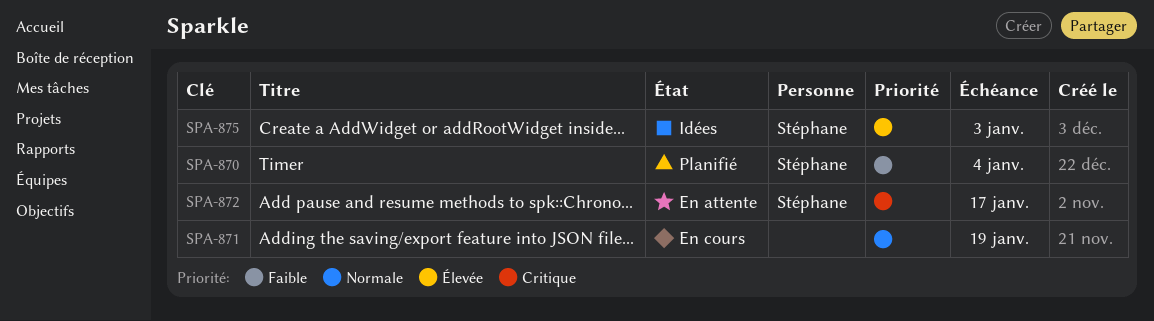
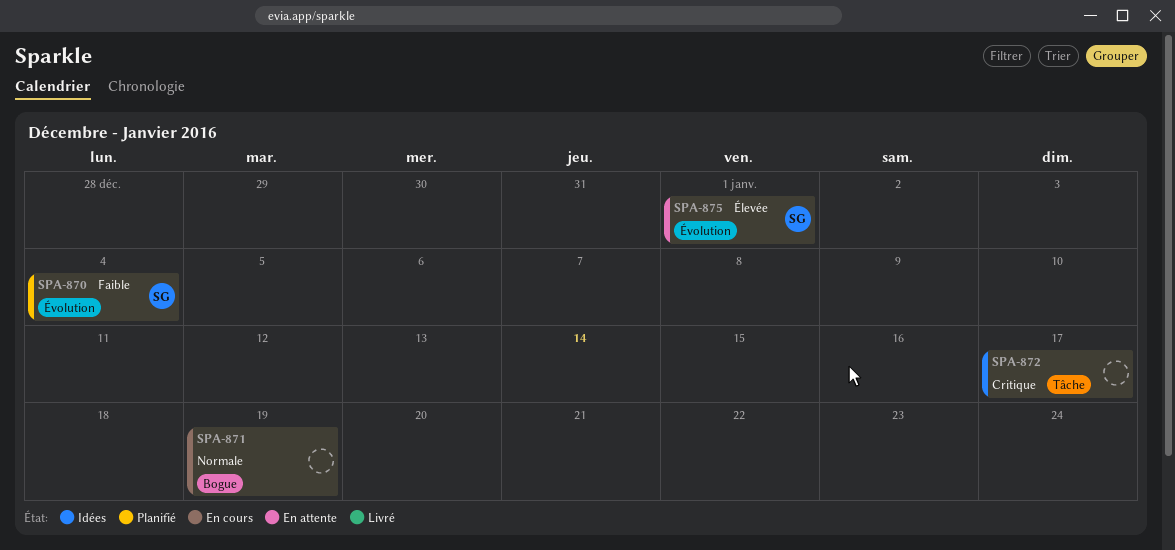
SPA-872, status: En attente -> Idées
SPA-872, owner: Stéphane -> none
SPA-875, status: Idées -> En attente
SPA-875, due: Jan 3 -> Jan 1

